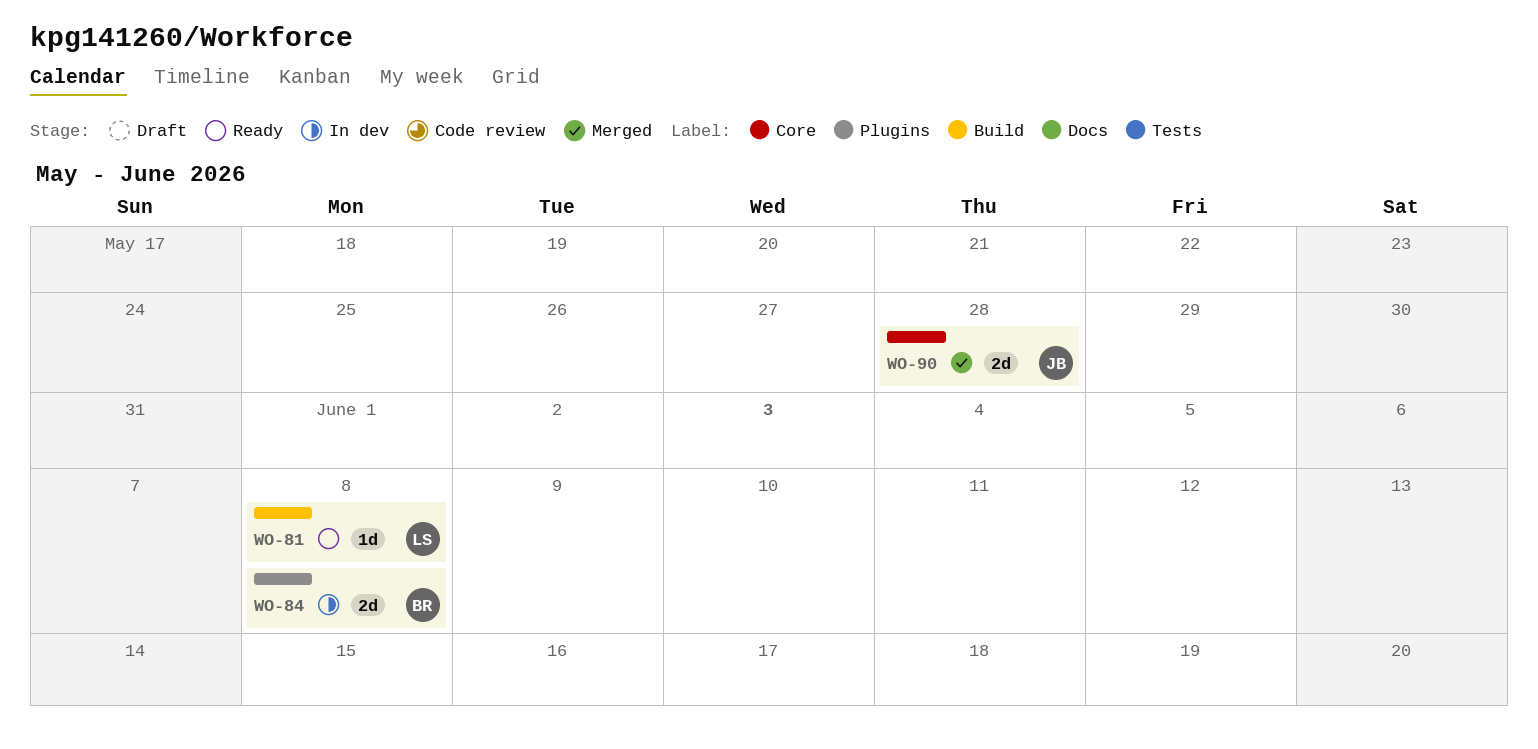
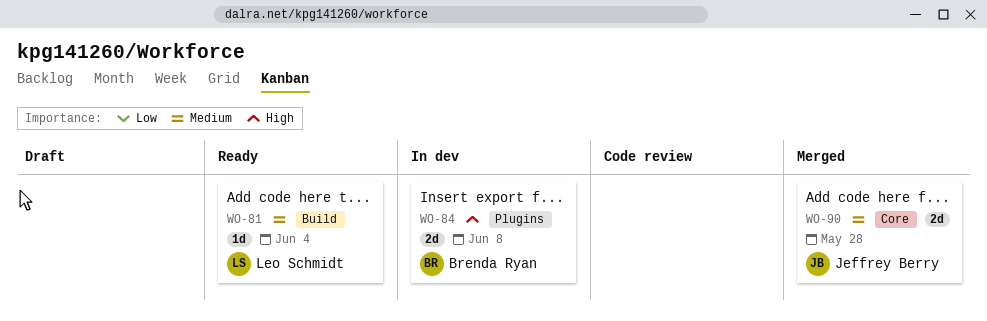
WO-81, due: Jun 8 -> Jun 4

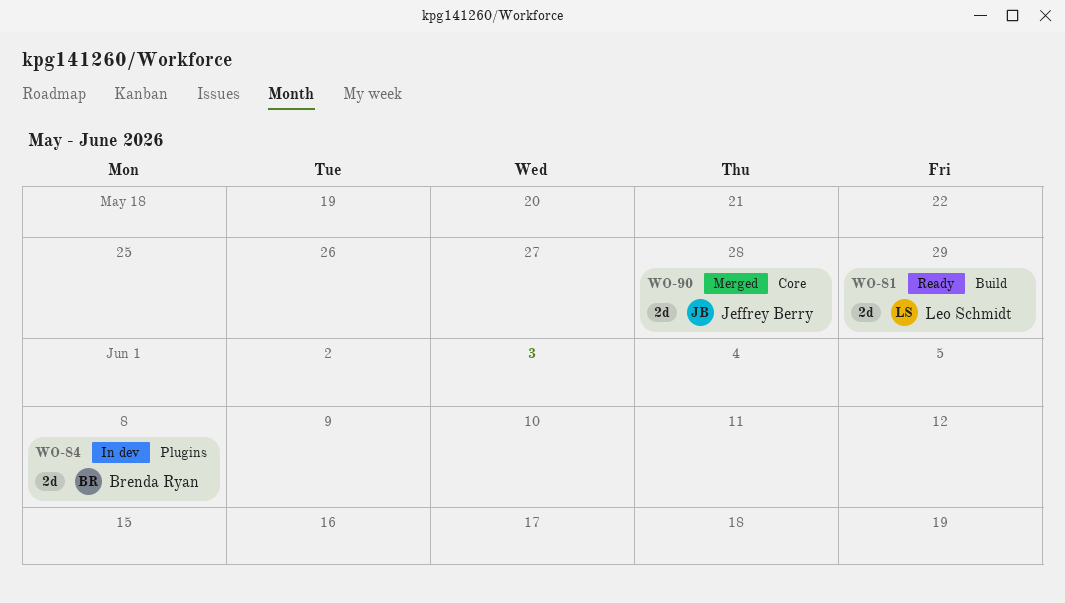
WO-81, estimate: 1d -> 2d
WO-81, due: Jun 4 -> May 29

